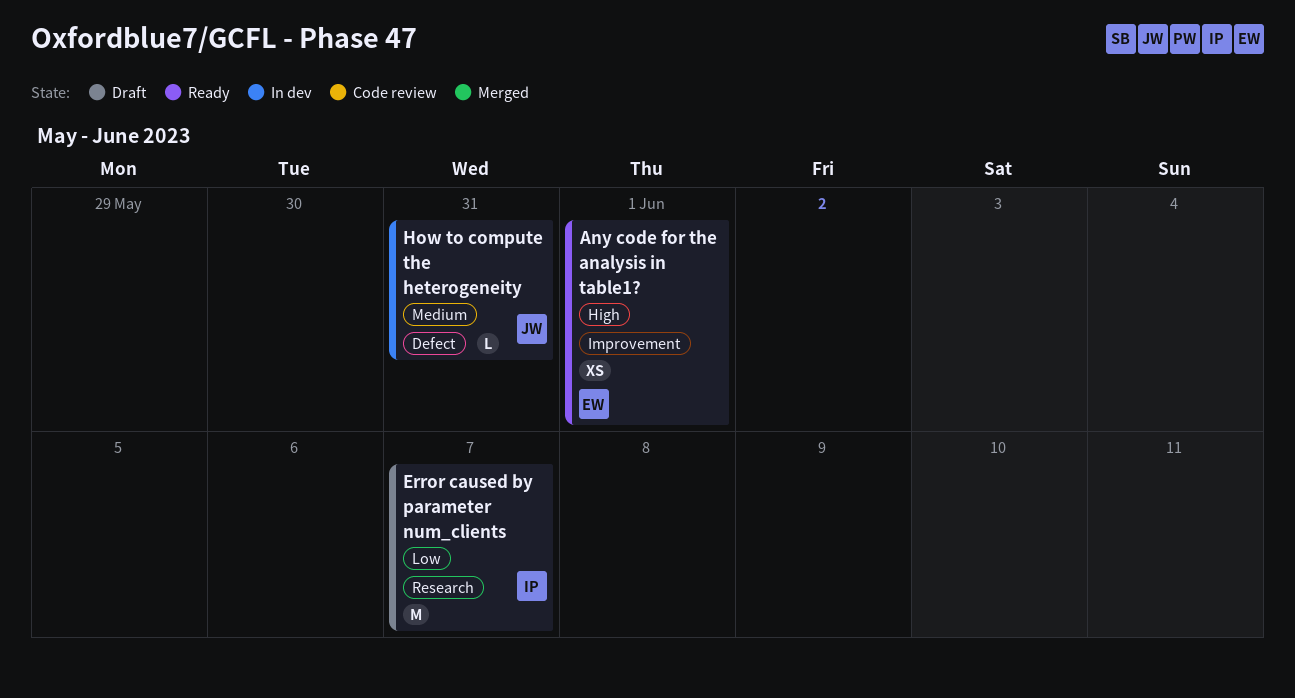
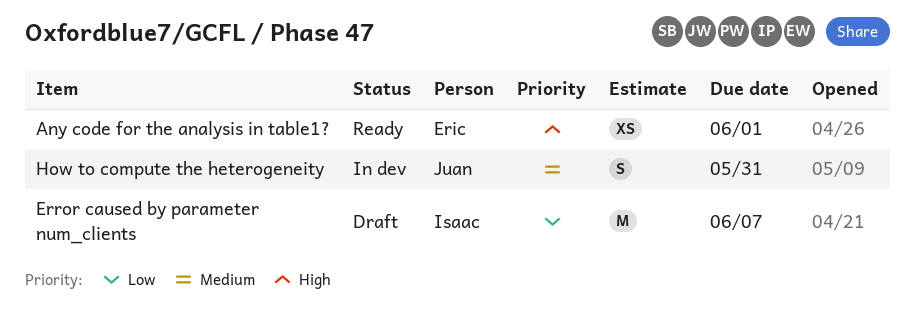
How to compute the heterogeneity, estimate: L -> S

